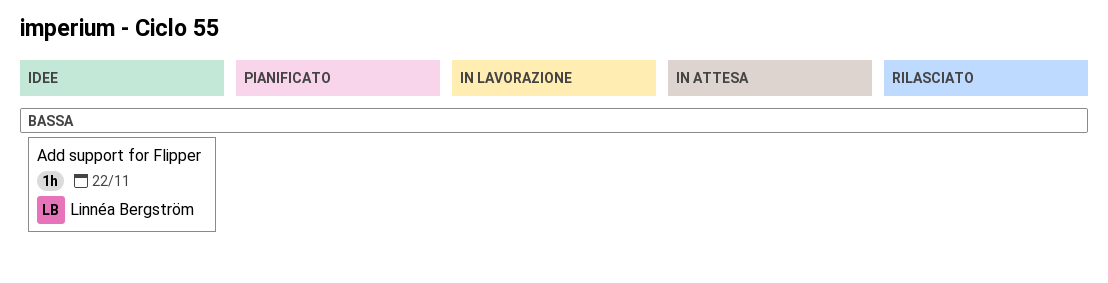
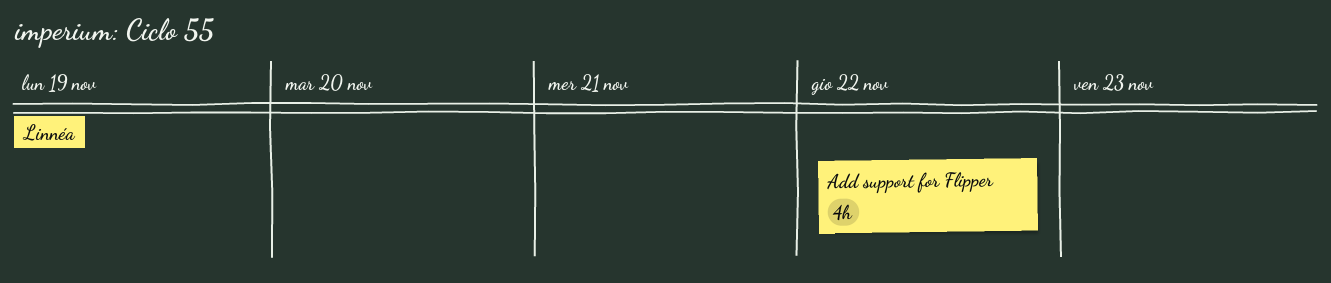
Add support for Flipper, estimate: 1h -> 4h

